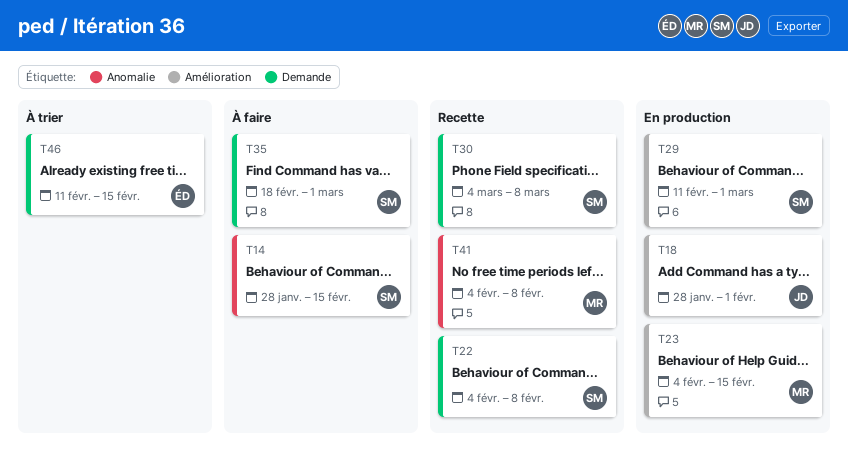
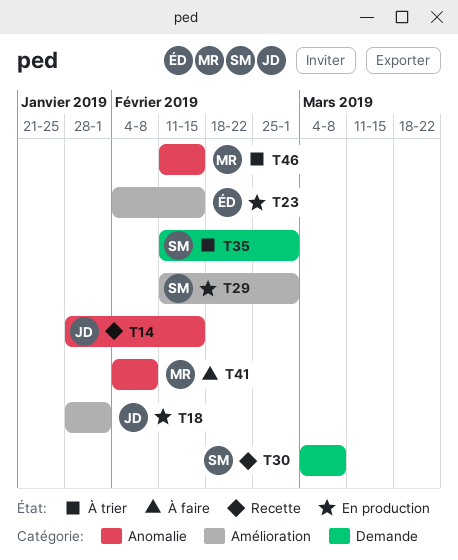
T14, status: À faire -> Recette
T14, owner: SM -> JD
T22: present -> none
T23, owner: MR -> ÉD
T35, status: À faire -> À trier
T35, start: Feb 18 -> Feb 11
T41, status: Recette -> À faire
T46, owner: ÉD -> MR
T46, label: Demande -> Anomalie

